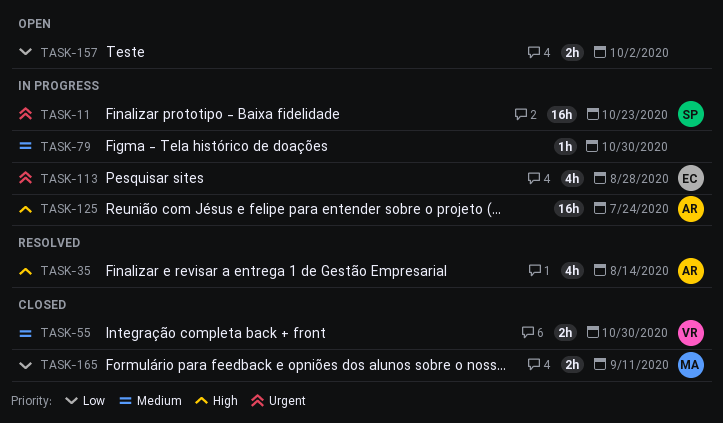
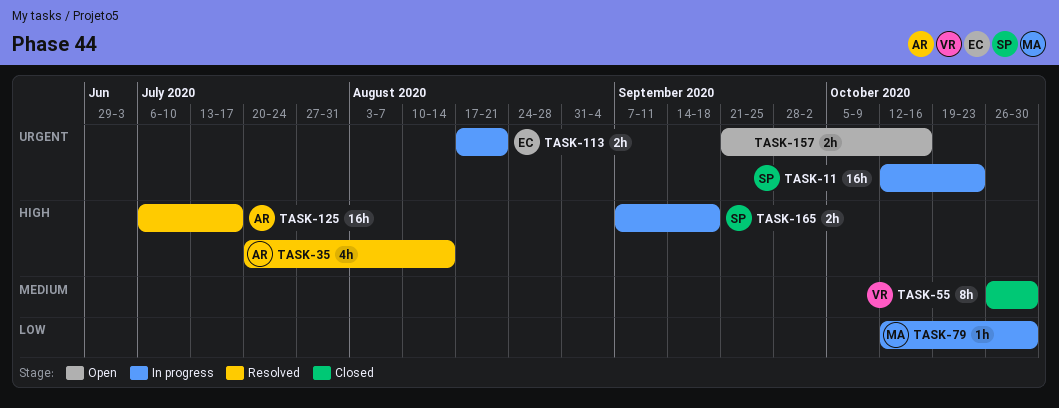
TASK-55, estimate: 2h -> 8h
TASK-79, owner: none -> MA
TASK-79, priority: Medium -> Low
TASK-113, estimate: 4h -> 2h
TASK-113, due: Aug 28 -> Aug 21
TASK-125, status: In progress -> Resolved
TASK-125, due: Jul 24 -> Jul 17
TASK-157, priority: Low -> Urgent
TASK-157, due: Oct 2 -> Oct 16
TASK-165, status: Closed -> In progress
TASK-165, owner: MA -> SP
TASK-165, priority: Low -> High
TASK-165, due: Sep 11 -> Sep 18

